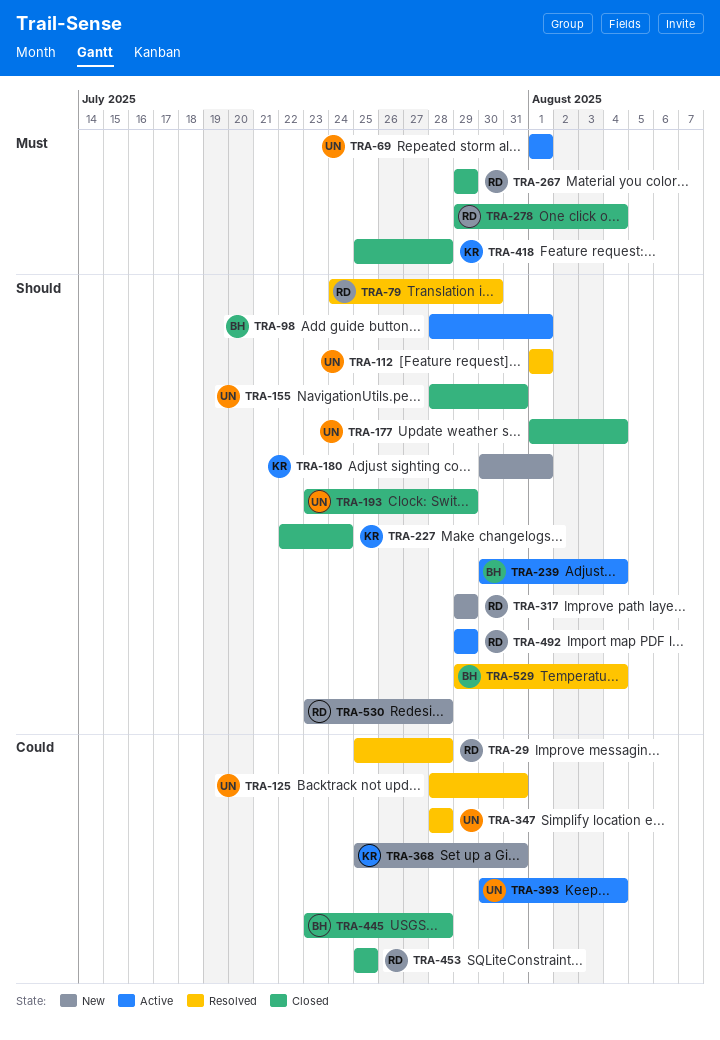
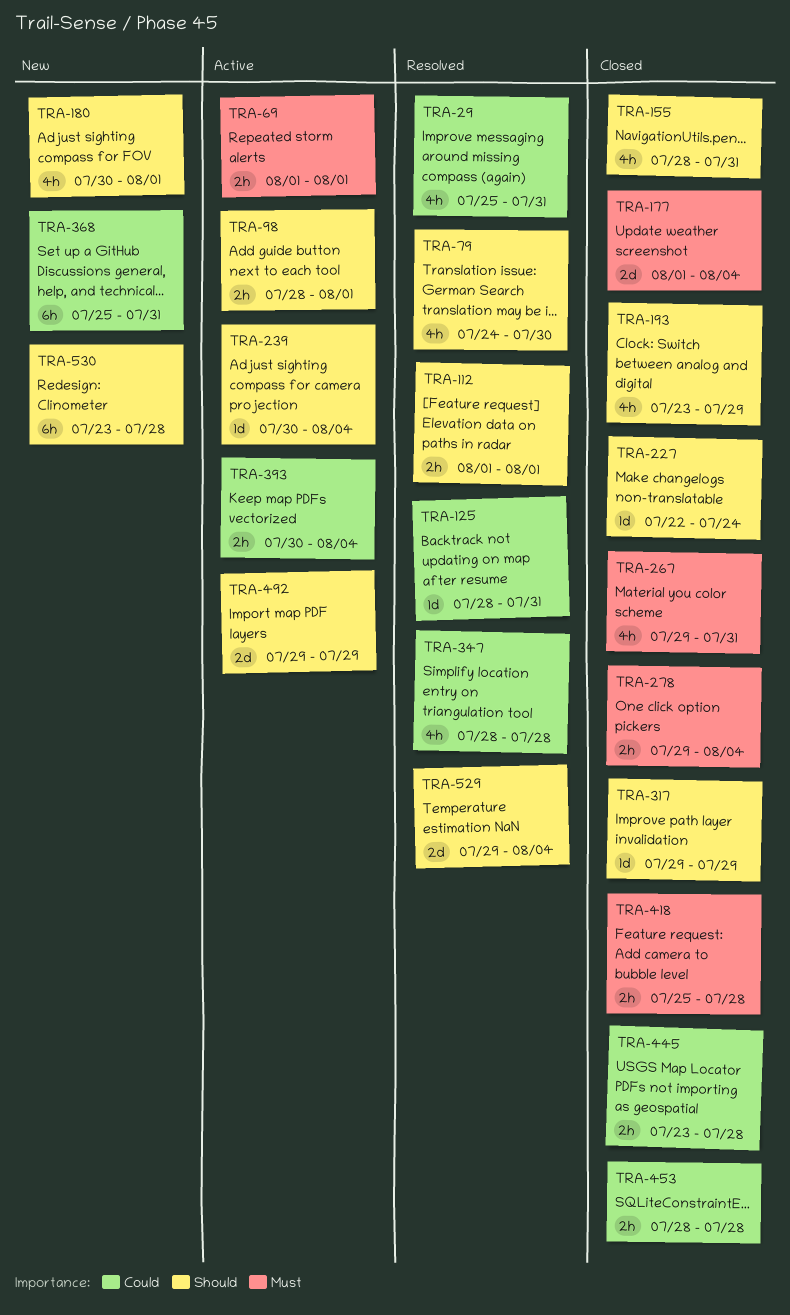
TRA-29, due: Jul 28 -> Jul 31
TRA-177, priority: Should -> Must
TRA-267, due: Jul 29 -> Jul 31
TRA-317, status: New -> Closed
TRA-453, start: Jul 25 -> Jul 28
TRA-453, due: Jul 25 -> Jul 28

